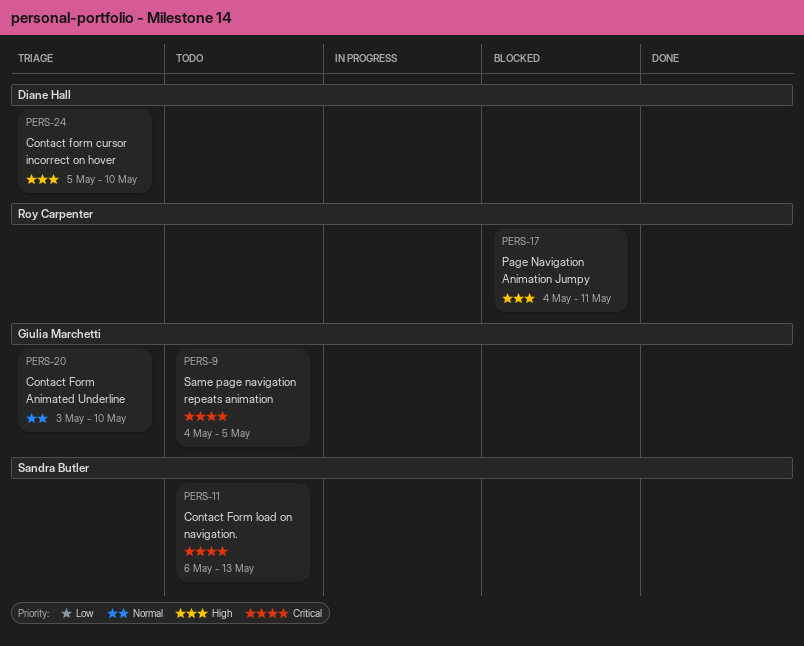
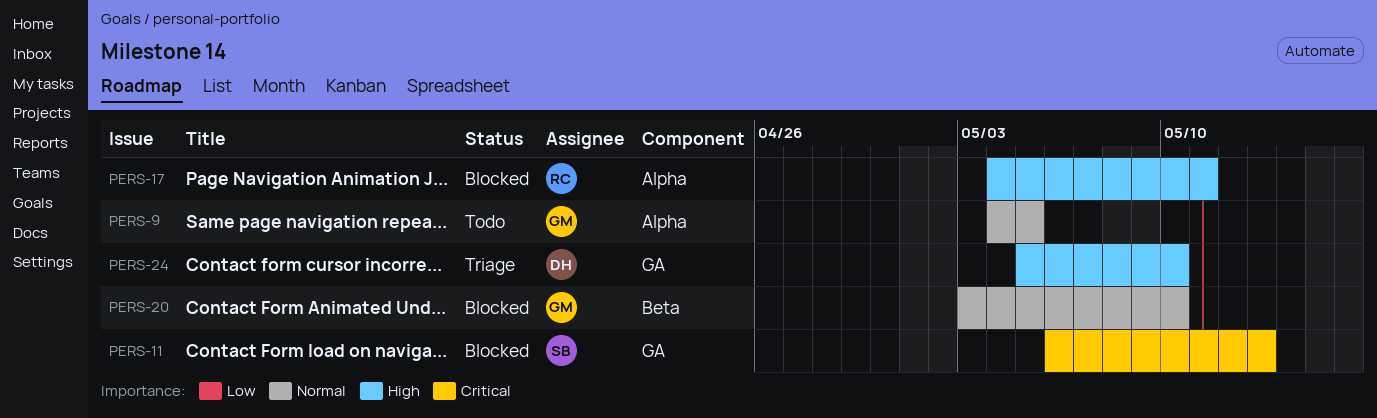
PERS-9, priority: Critical -> Normal
PERS-11, status: Todo -> Blocked
PERS-20, status: Triage -> Blocked

